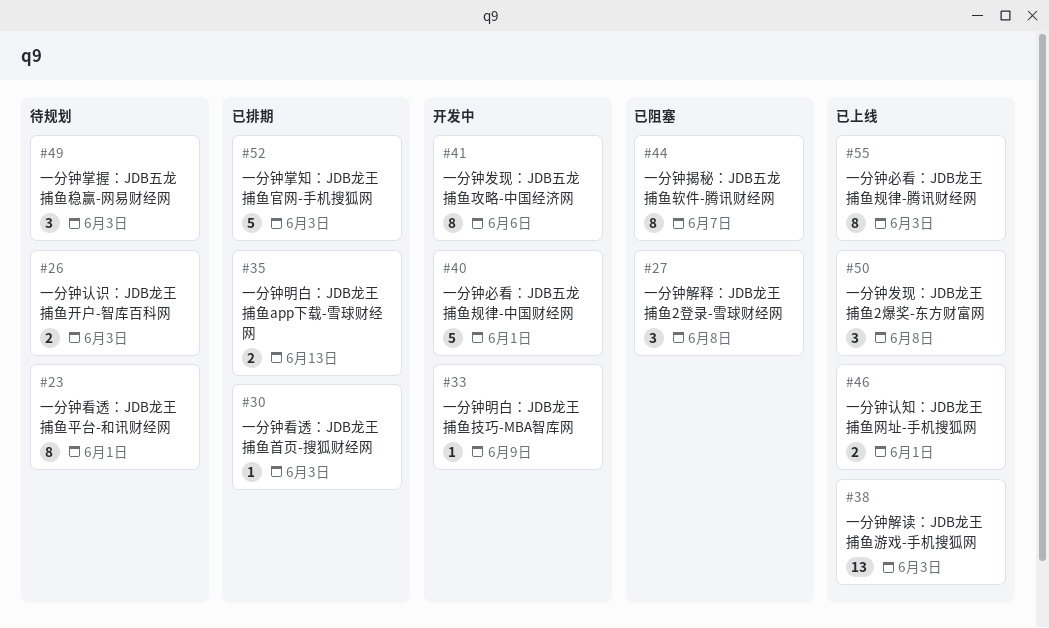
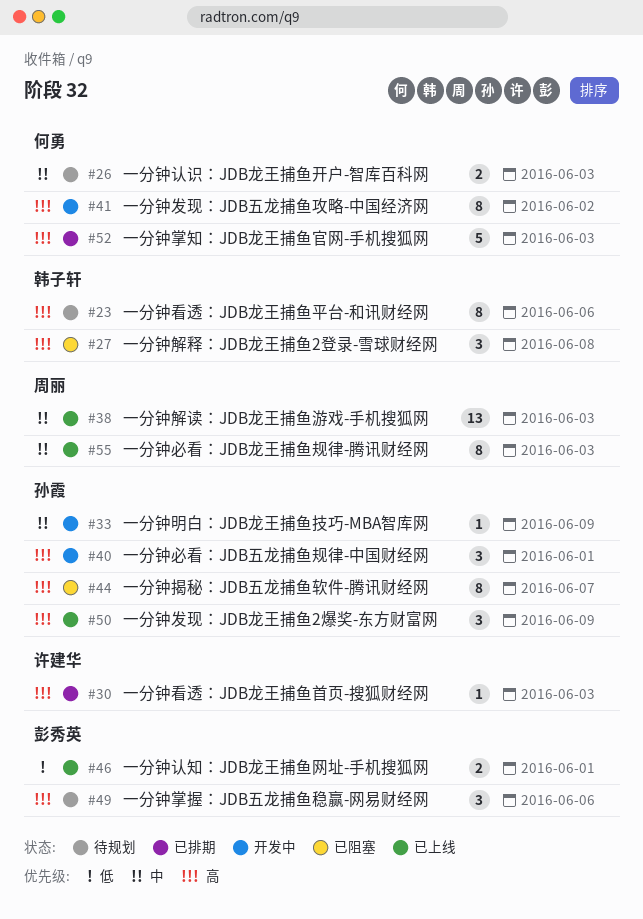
#23, due: Jun 1 -> Jun 6
#35: present -> none
#40, estimate: 5 -> 3
#41, due: Jun 6 -> Jun 2
#49, due: Jun 3 -> Jun 6
#50, due: Jun 8 -> Jun 9

